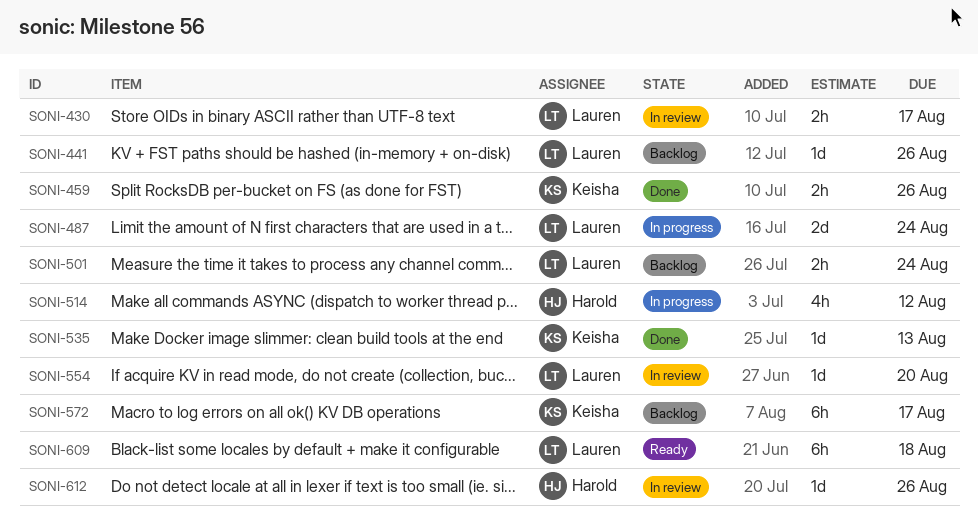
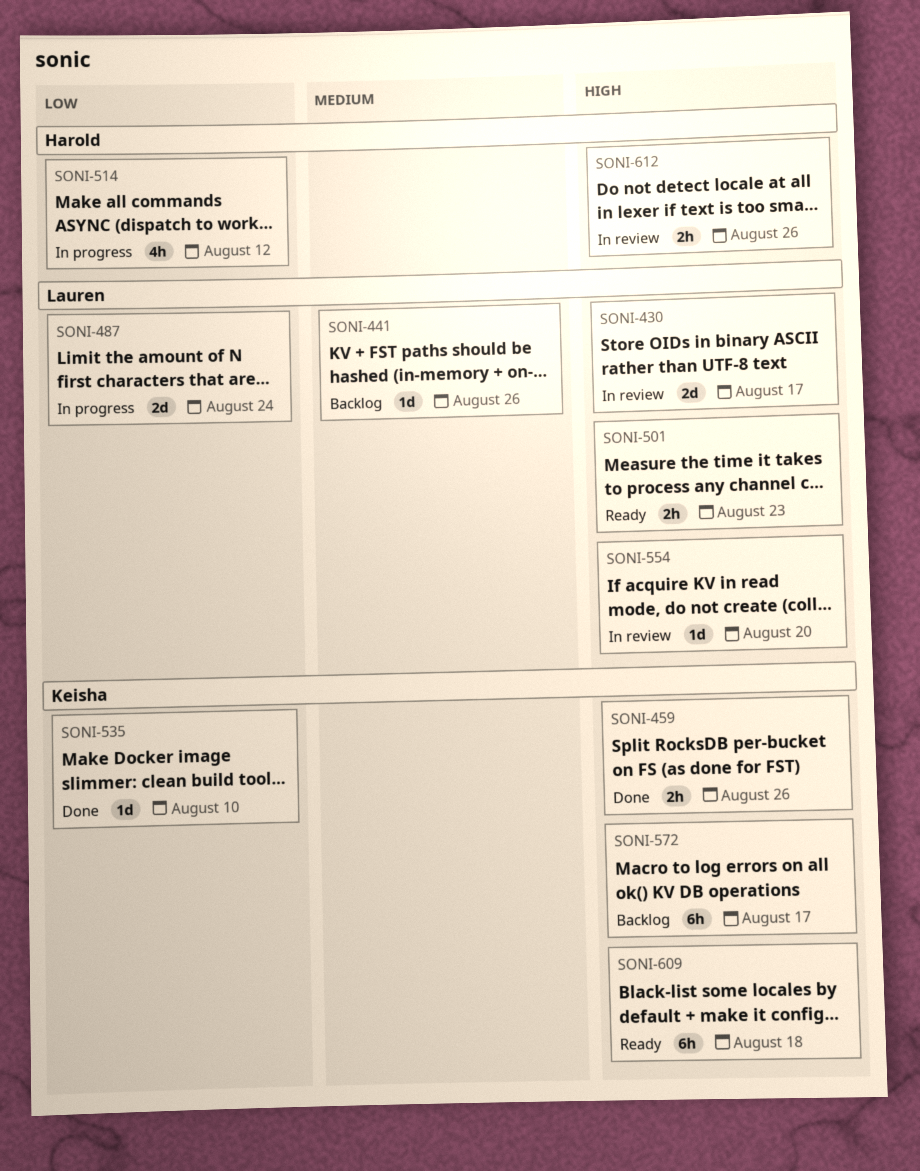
SONI-430, estimate: 2h -> 2d
SONI-501, status: Backlog -> Ready
SONI-501, due: Aug 24 -> Aug 23
SONI-535, due: Aug 13 -> Aug 10
SONI-609, owner: Lauren -> Keisha
SONI-612, estimate: 1d -> 2h

